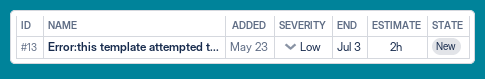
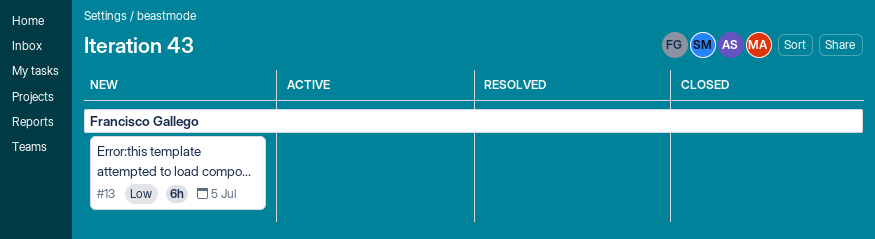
#13, estimate: 2h -> 6h
#13, due: Jul 3 -> Jul 5

